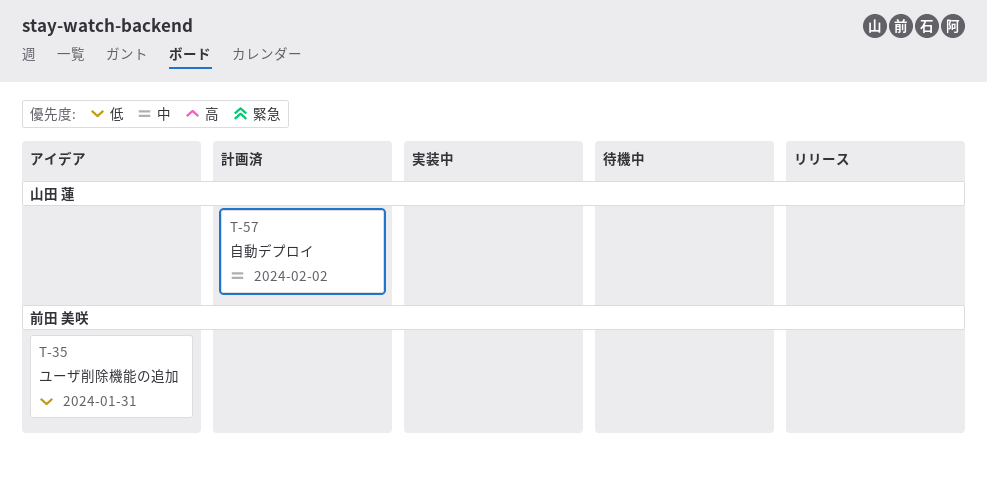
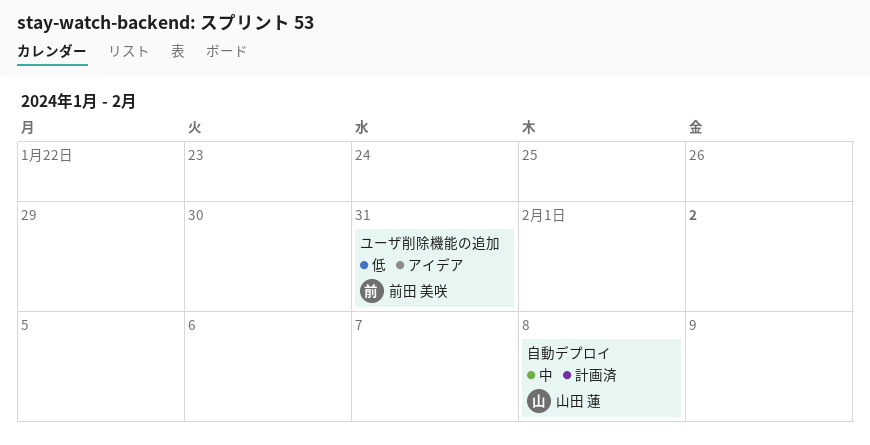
自動デプロイ, due: Feb 2 -> Feb 8

